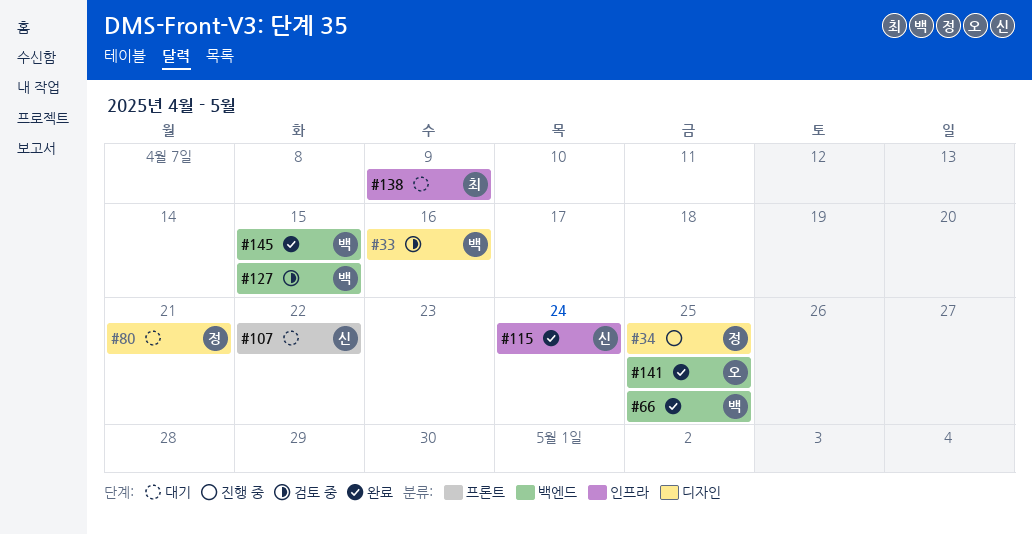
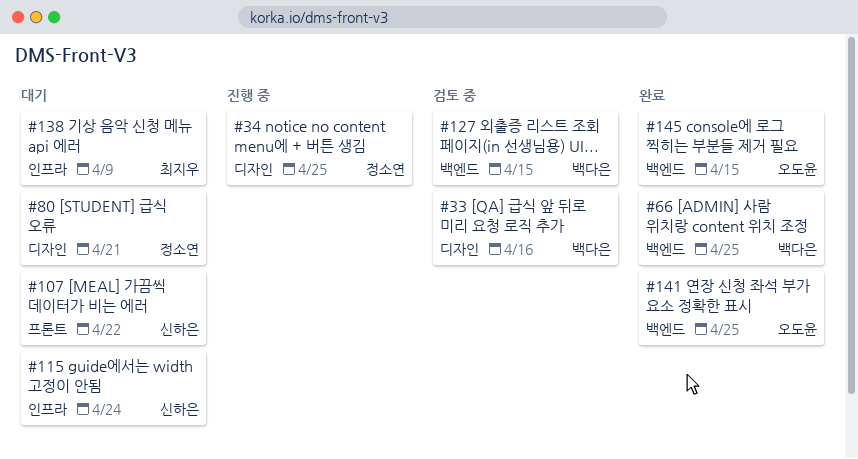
#115, status: 완료 -> 대기
#145, owner: 백다은 -> 오도윤

